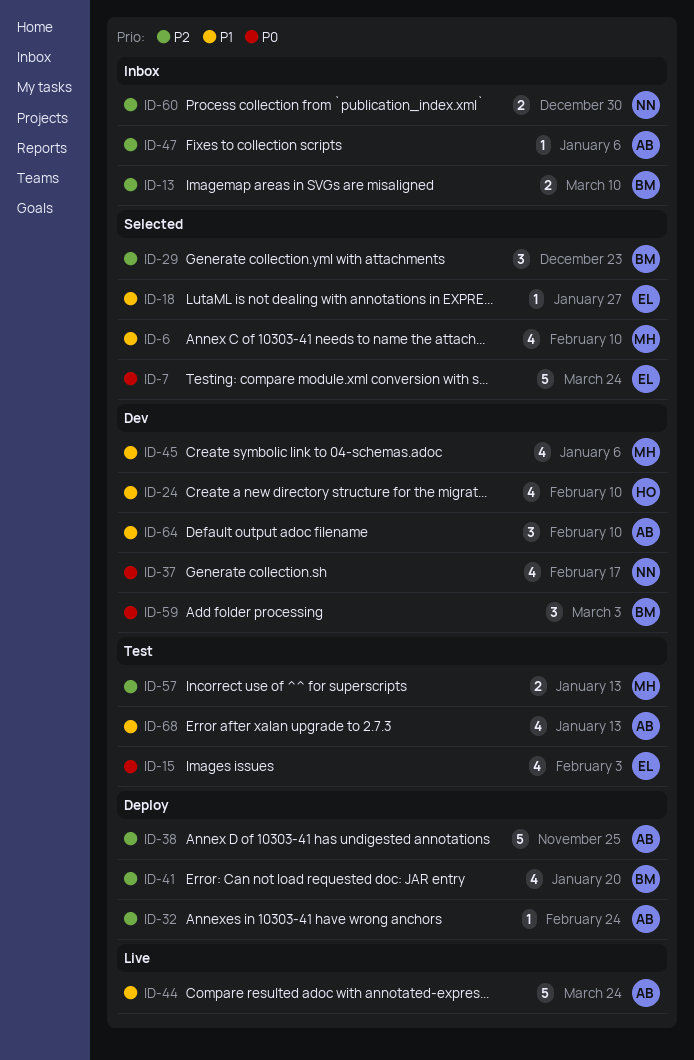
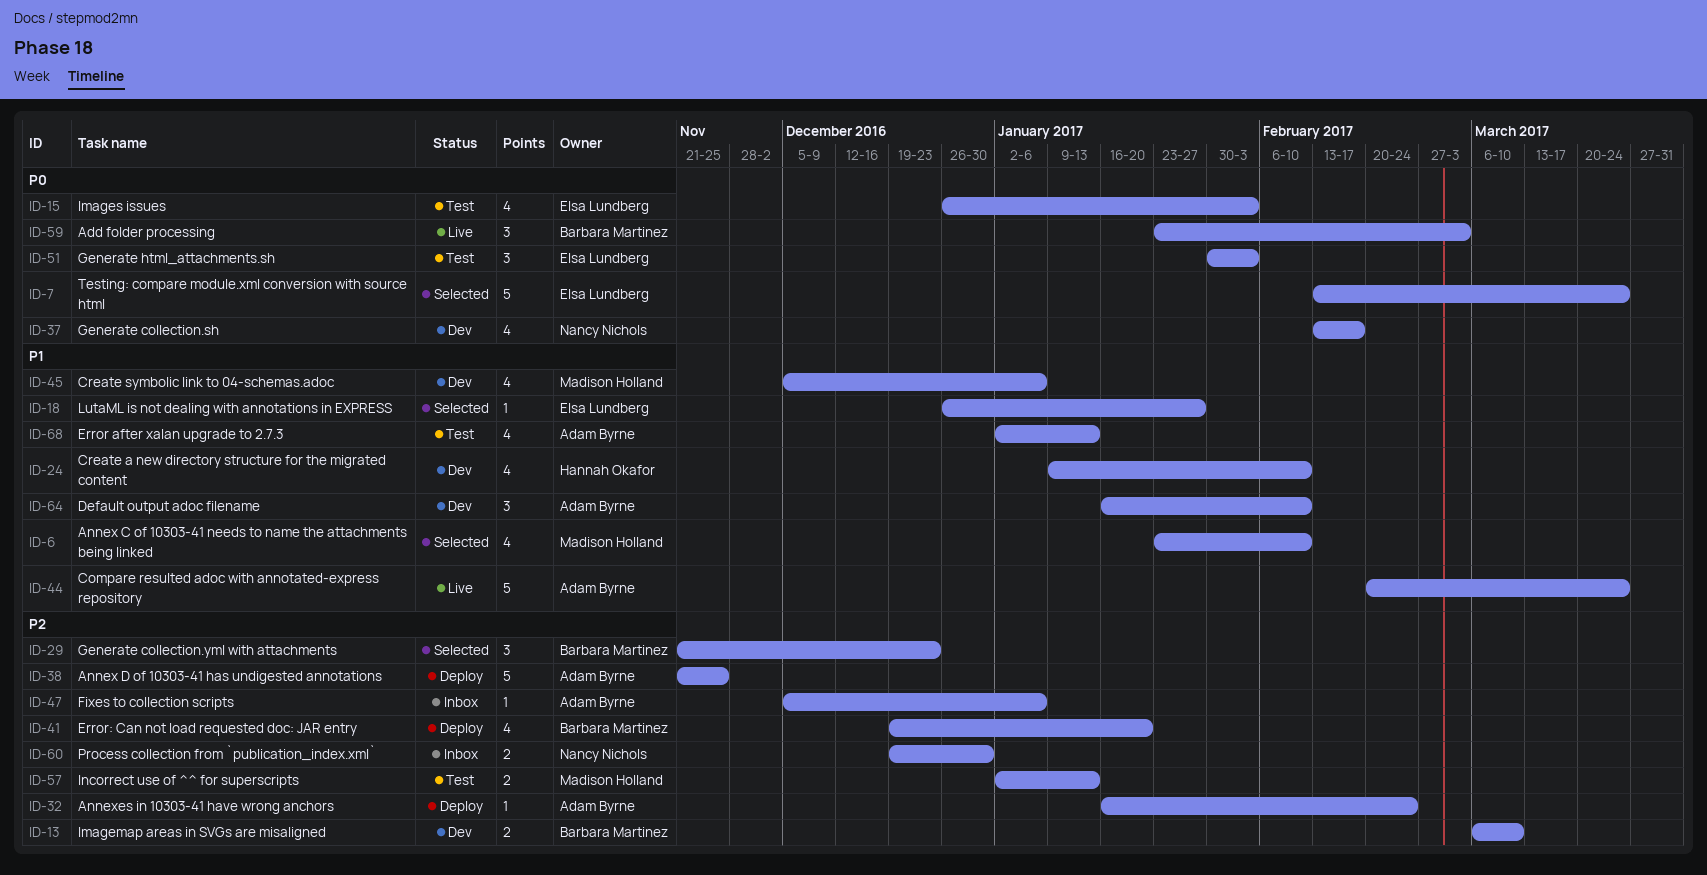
ID-13, status: Inbox -> Dev
ID-51: none -> present
ID-59, status: Dev -> Live

